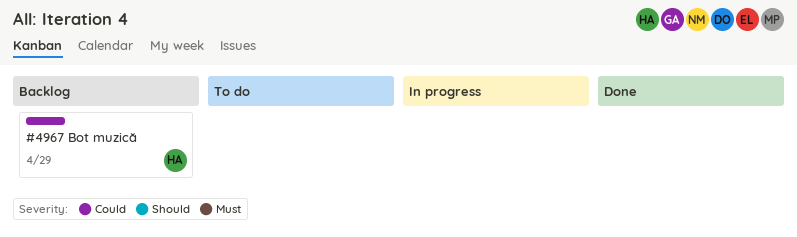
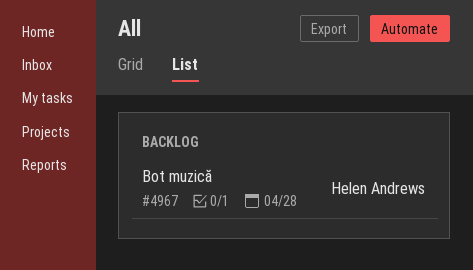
#4967, due: Apr 29 -> Apr 28

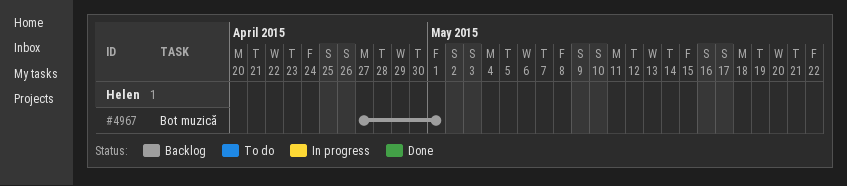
#4967, due: Apr 28 -> May 1

